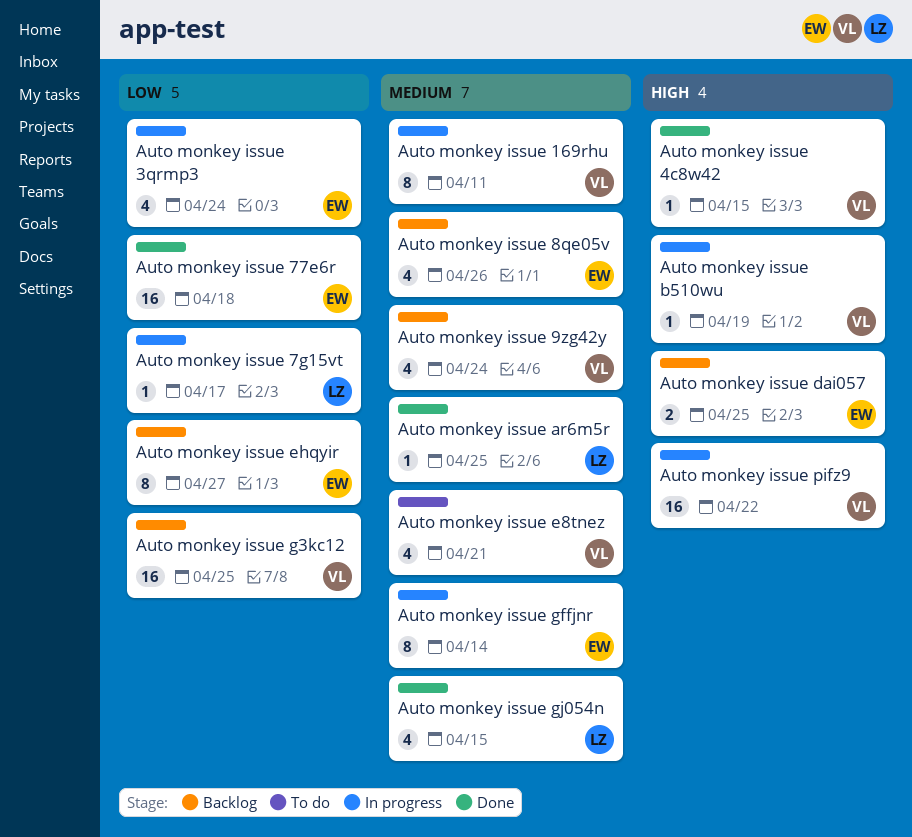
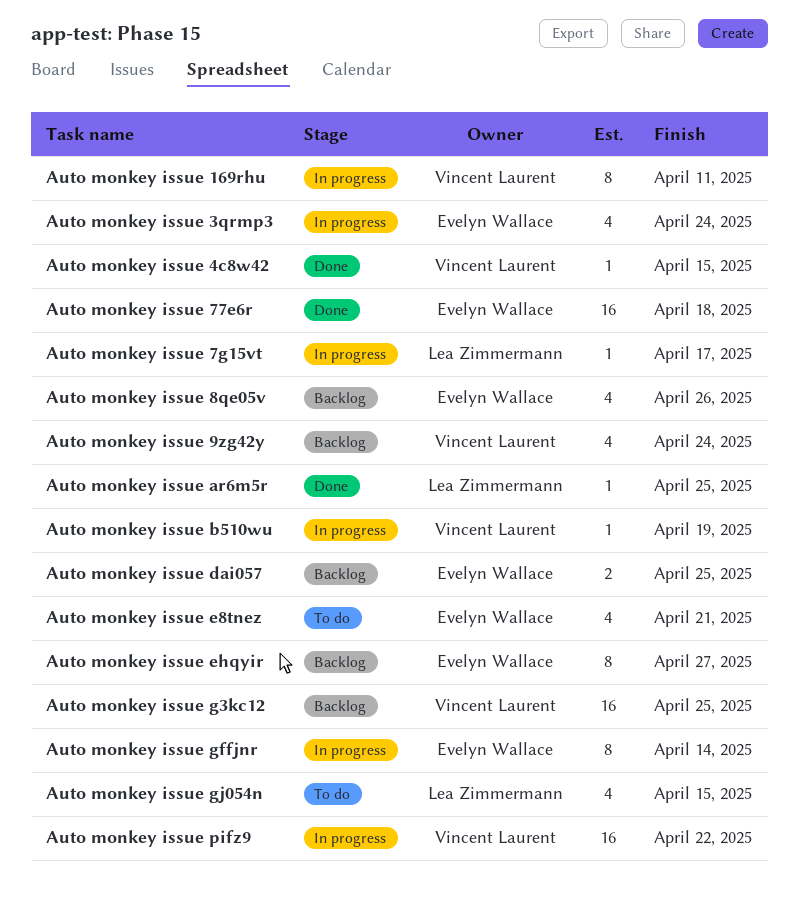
Auto monkey issue e8tnez, owner: Vincent Laurent -> Evelyn Wallace
Auto monkey issue gj054n, status: Done -> To do

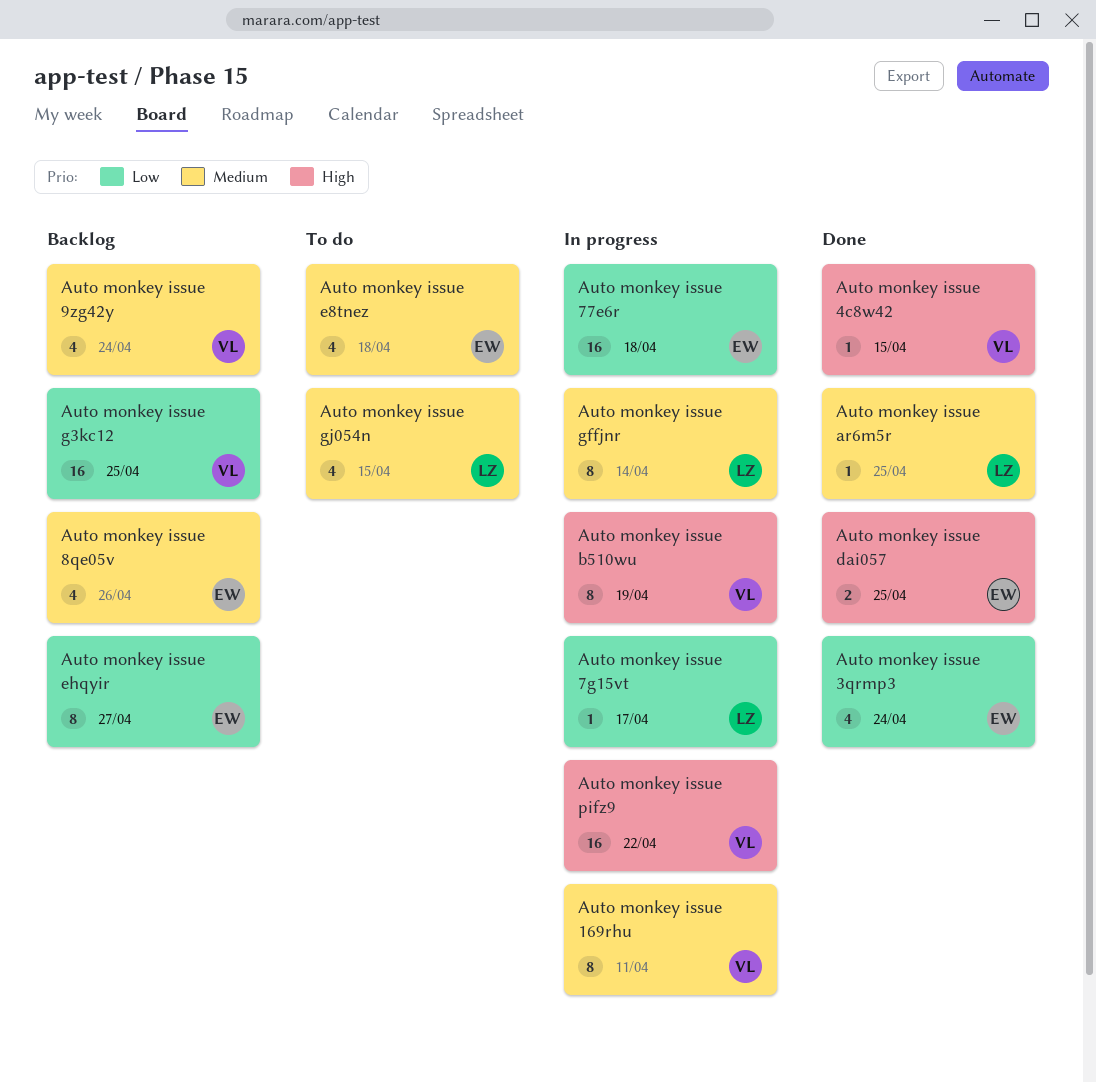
Auto monkey issue 3qrmp3, status: In progress -> Done
Auto monkey issue 77e6r, status: Done -> In progress
Auto monkey issue b510wu, estimate: 1 -> 8
Auto monkey issue dai057, status: Backlog -> Done
Auto monkey issue e8tnez, due: Apr 21 -> Apr 18
Auto monkey issue gffjnr, owner: Evelyn Wallace -> Lea Zimmermann

